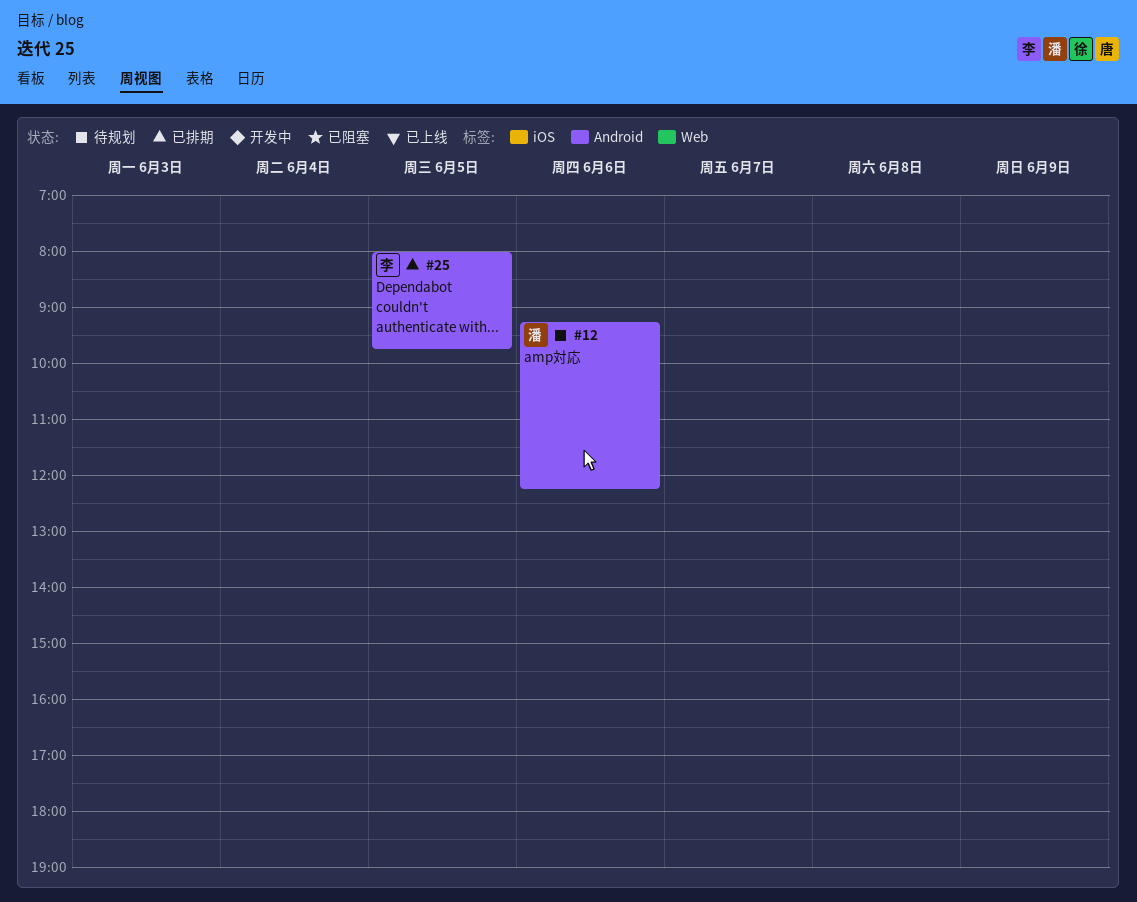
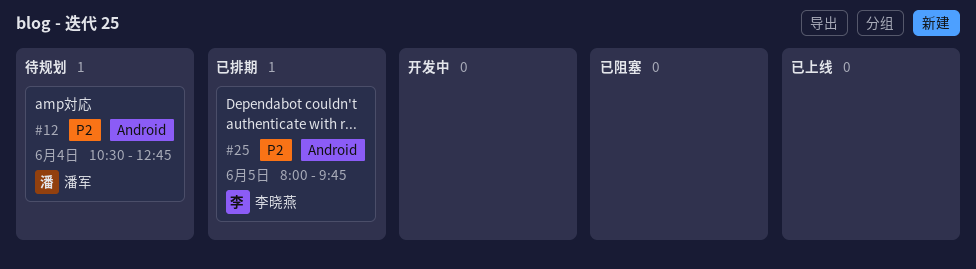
#12, day: Jun 6 -> Jun 4
#12, begins: 09:15 -> 10:30
#12, ends: 12:15 -> 12:45

